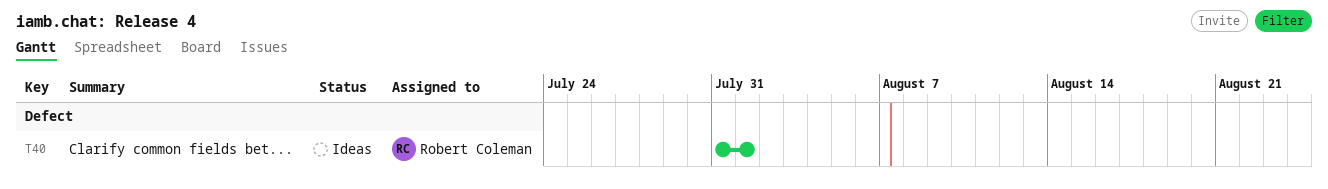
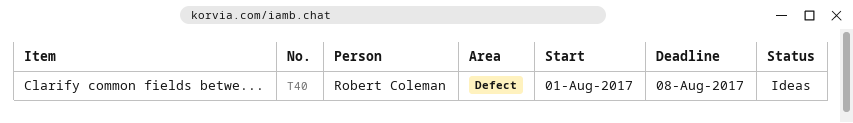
T40, start: Jul 31 -> Aug 1
T40, due: Aug 1 -> Aug 8

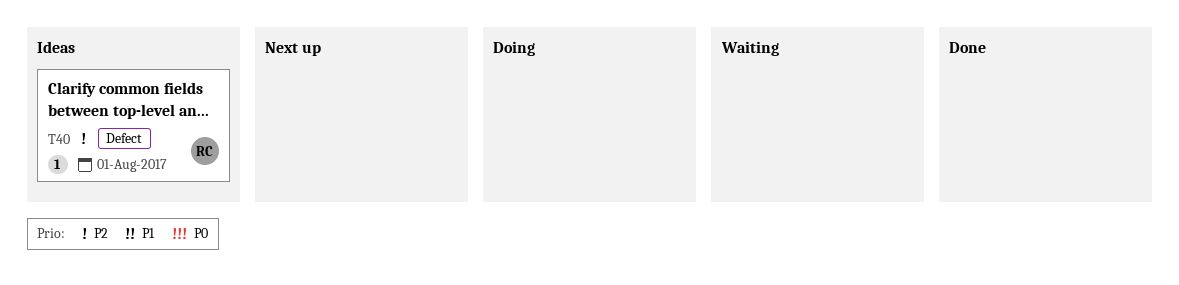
T40, due: Aug 8 -> Aug 1

